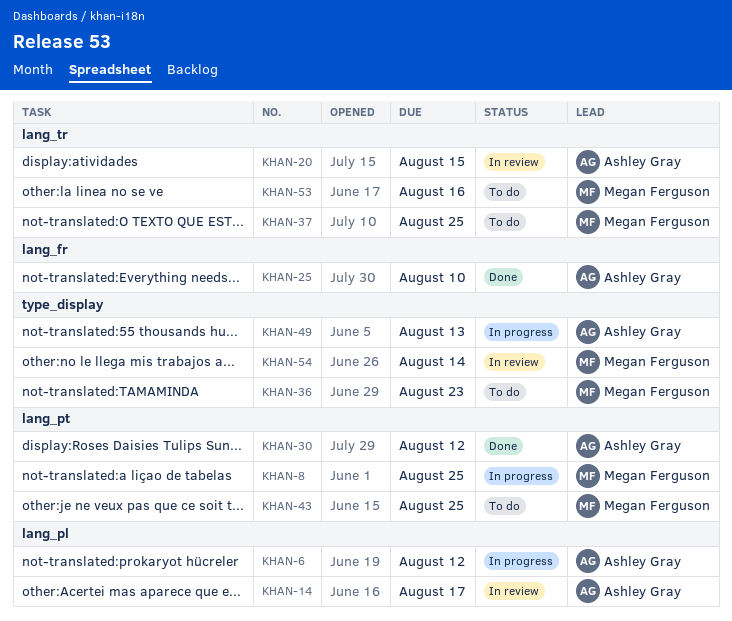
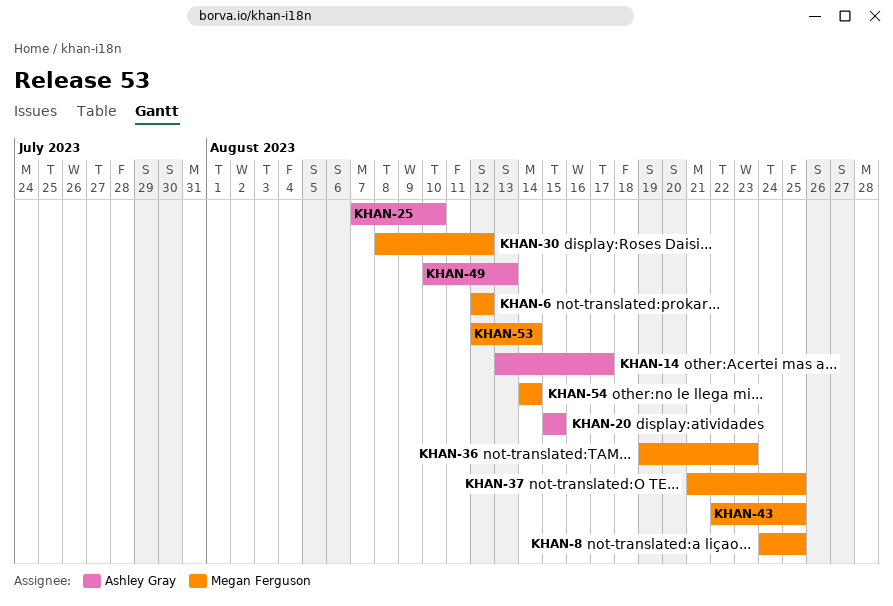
KHAN-6, owner: Ashley Gray -> Megan Ferguson
KHAN-30, owner: Ashley Gray -> Megan Ferguson
KHAN-53, due: Aug 16 -> Aug 14

